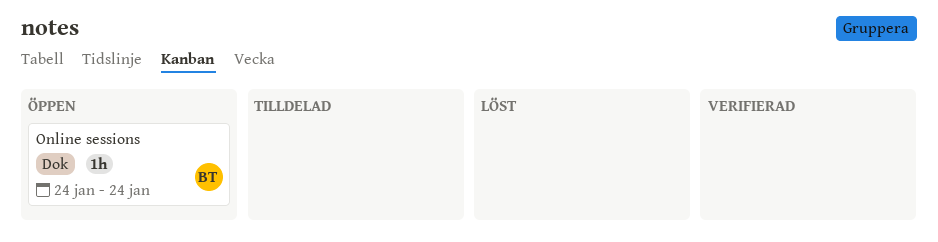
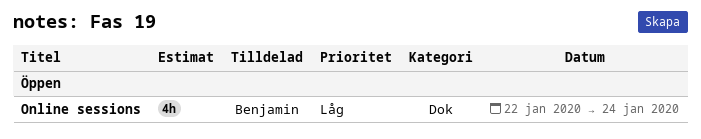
Online sessions, estimate: 1h -> 4h
Online sessions, start: Jan 24 -> Jan 22

